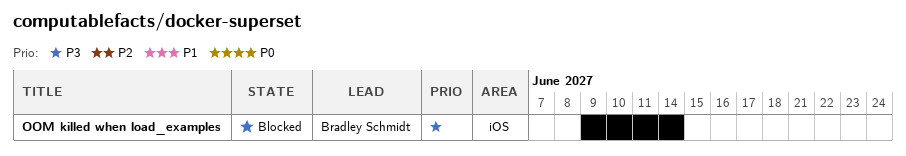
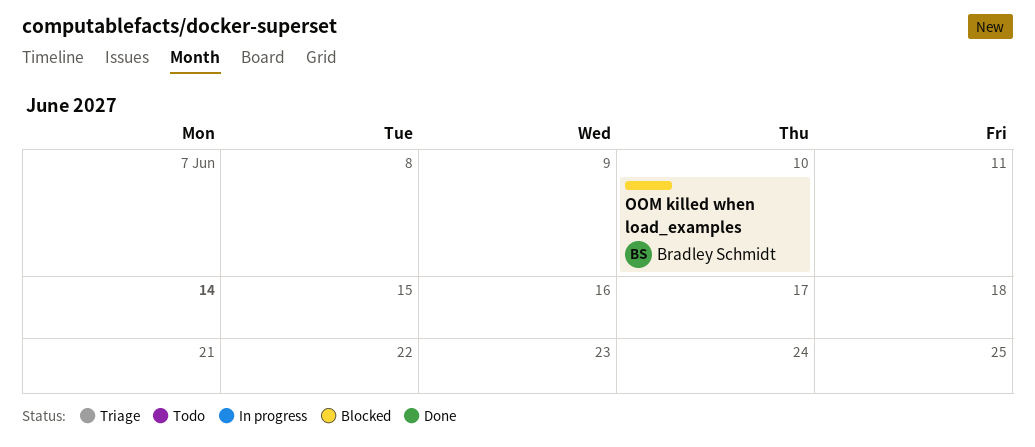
OOM killed when load_examples, due: Jun 14 -> Jun 10

